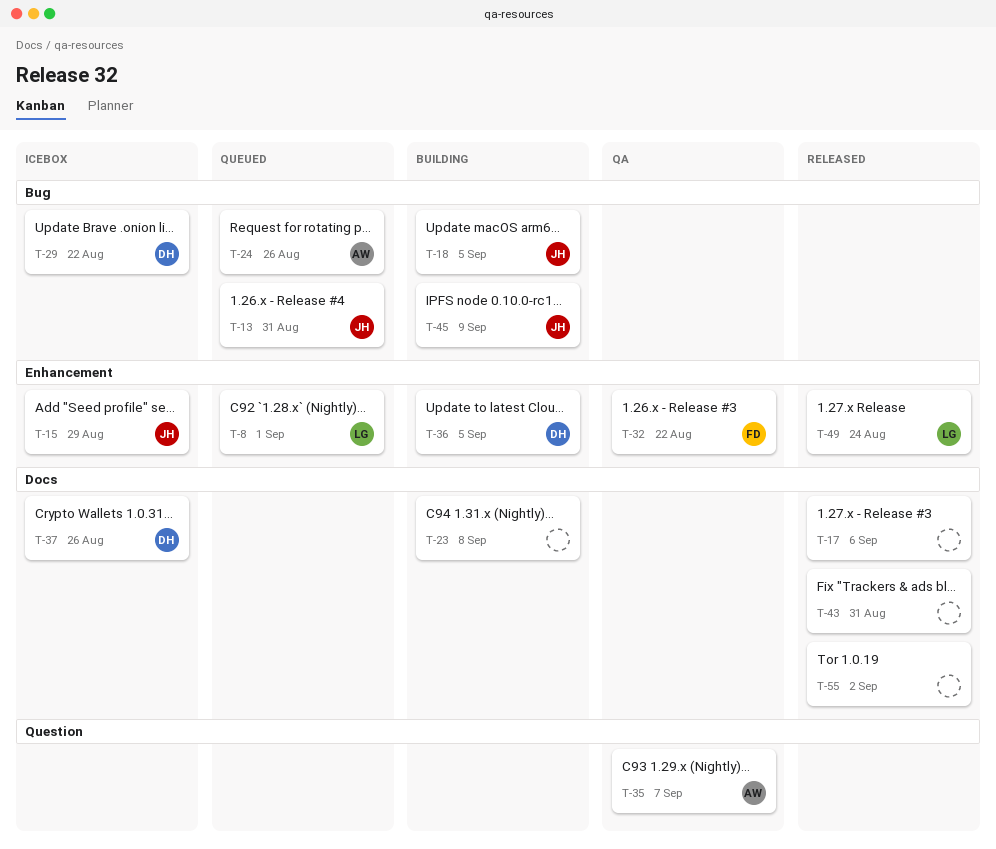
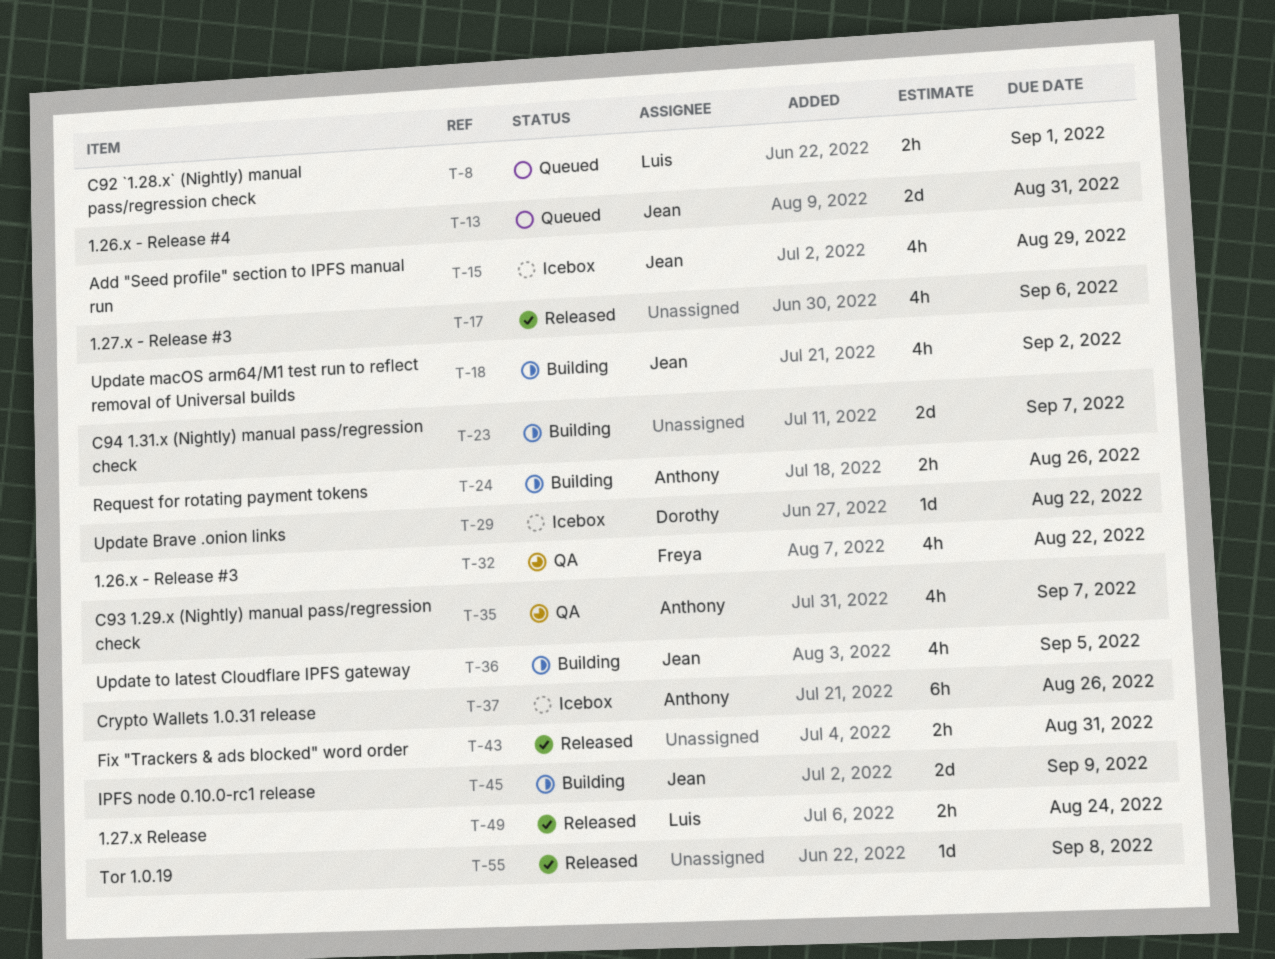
T-18, due: Sep 5 -> Sep 2
T-23, due: Sep 8 -> Sep 7
T-24, status: Queued -> Building
T-36, owner: Dorothy -> Jean
T-37, owner: Dorothy -> Anthony
T-55, due: Sep 2 -> Sep 8

